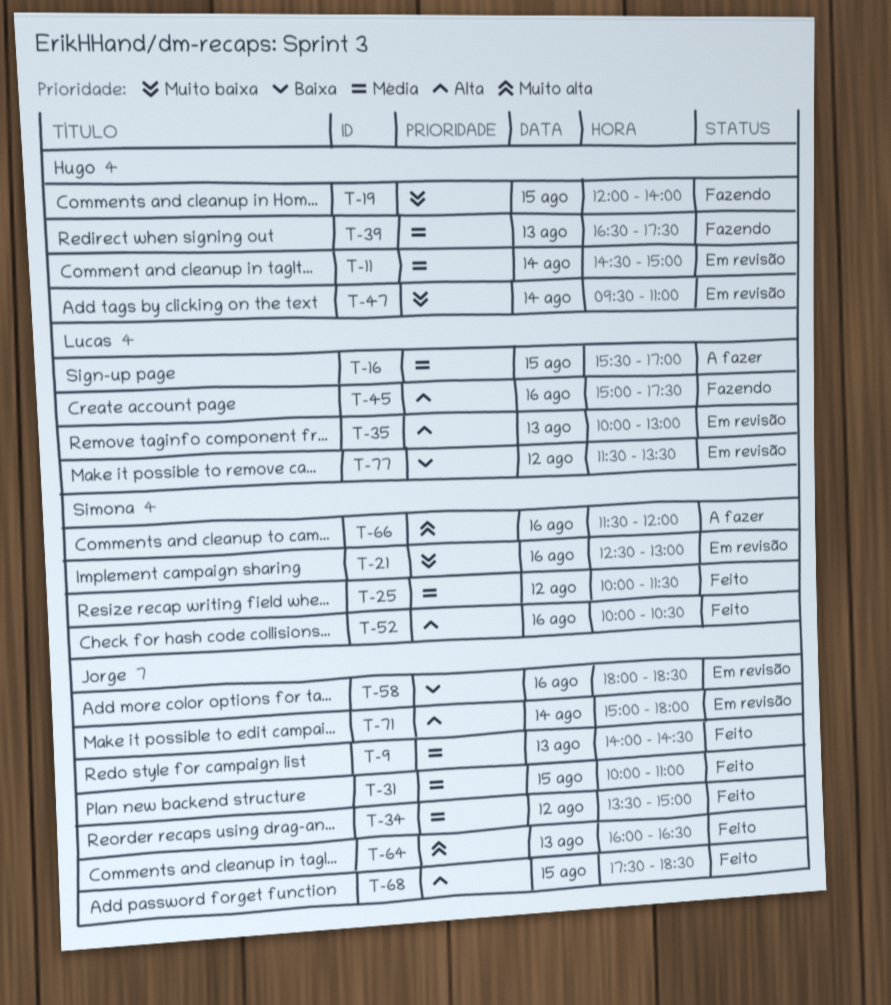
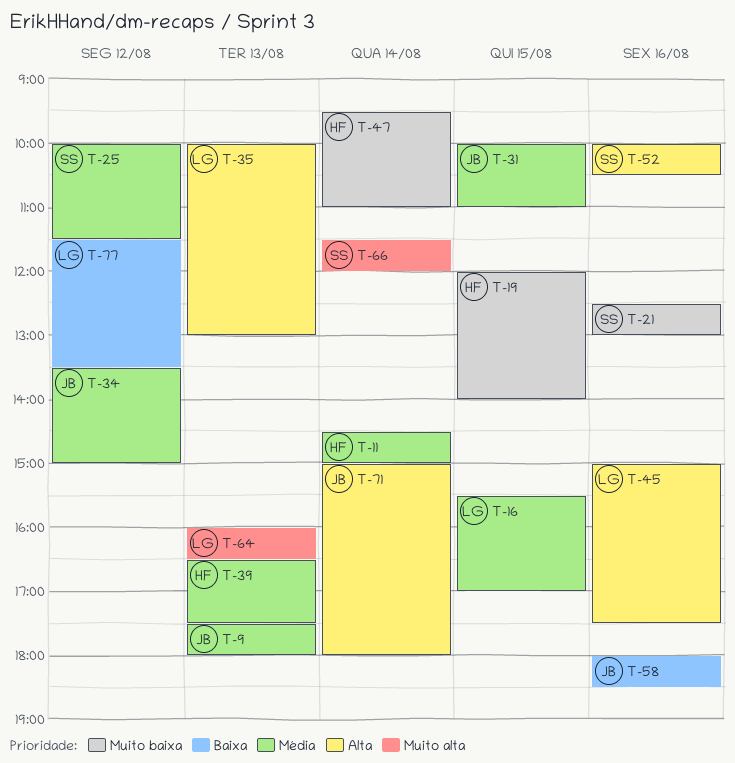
T-9, begins: 14:00 -> 17:30
T-9, ends: 14:30 -> 18:00
T-64, owner: Jorge -> Lucas
T-66, day: Aug 16 -> Aug 14
T-68: present -> none

